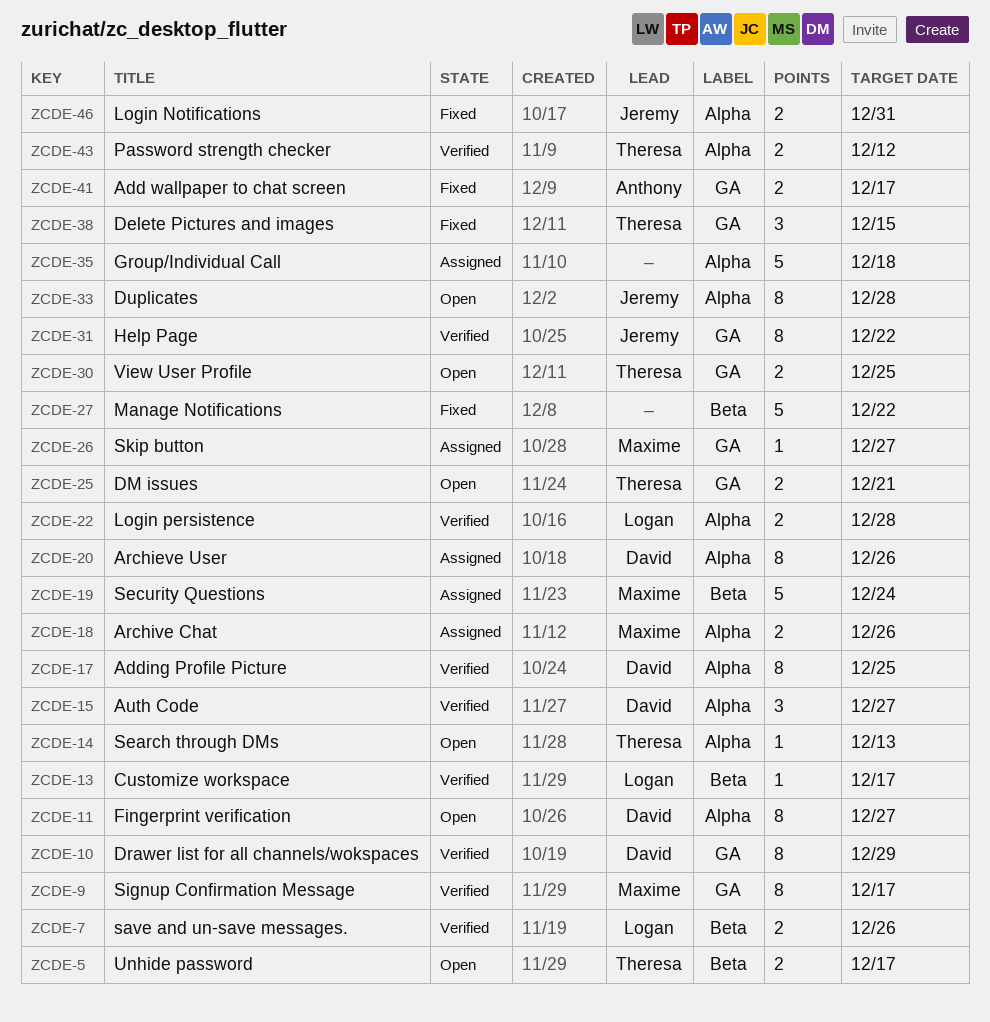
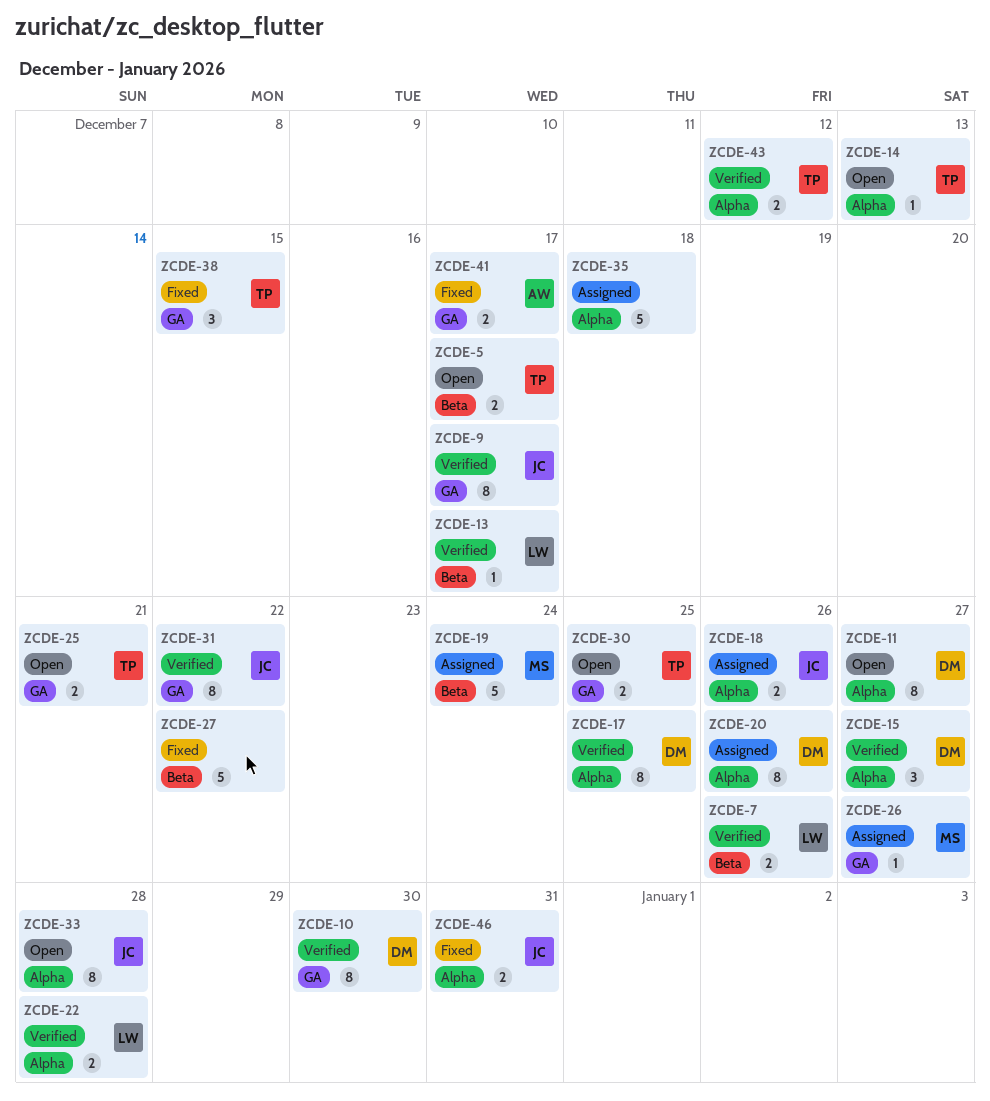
ZCDE-9, owner: Maxime -> Jeremy
ZCDE-10, due: Dec 29 -> Dec 30
ZCDE-18, owner: Maxime -> Jeremy

